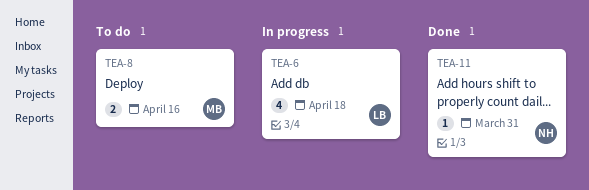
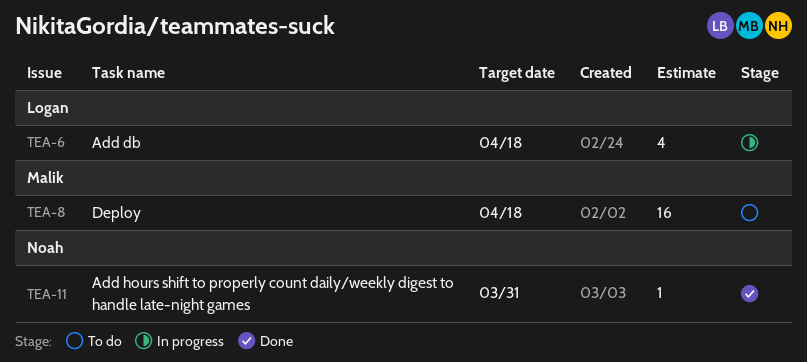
TEA-8, estimate: 2 -> 16
TEA-8, due: Apr 16 -> Apr 18

